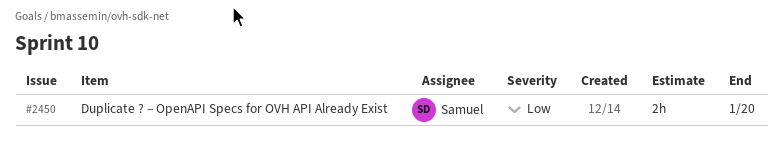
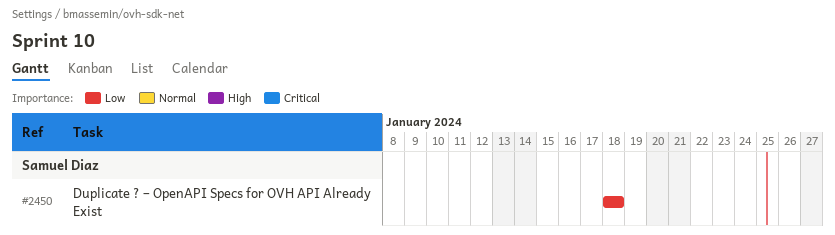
#2450, due: Jan 20 -> Jan 18

